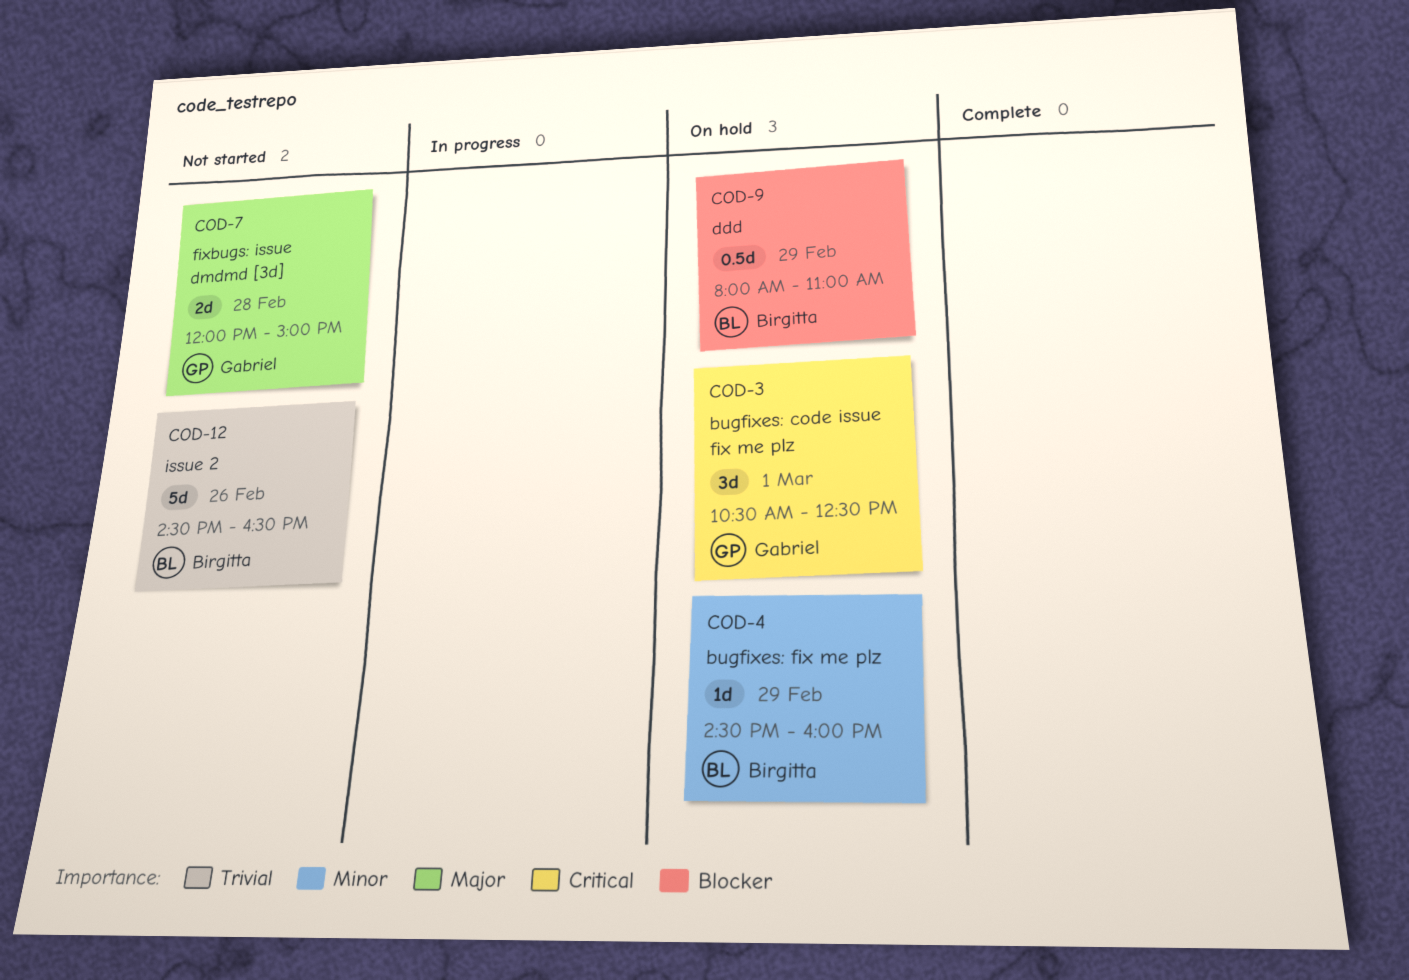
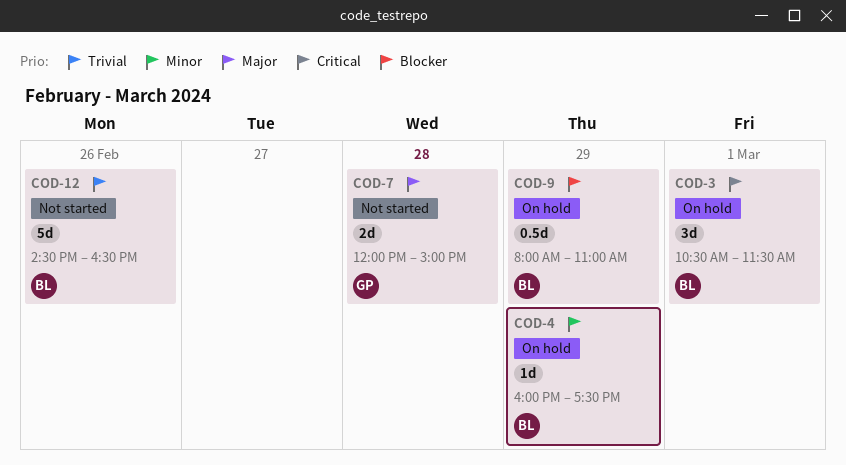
COD-3, owner: Gabriel -> Birgitta
COD-3, ends: 12:30 -> 11:30
COD-4, begins: 14:30 -> 16:00
COD-4, ends: 16:00 -> 17:30

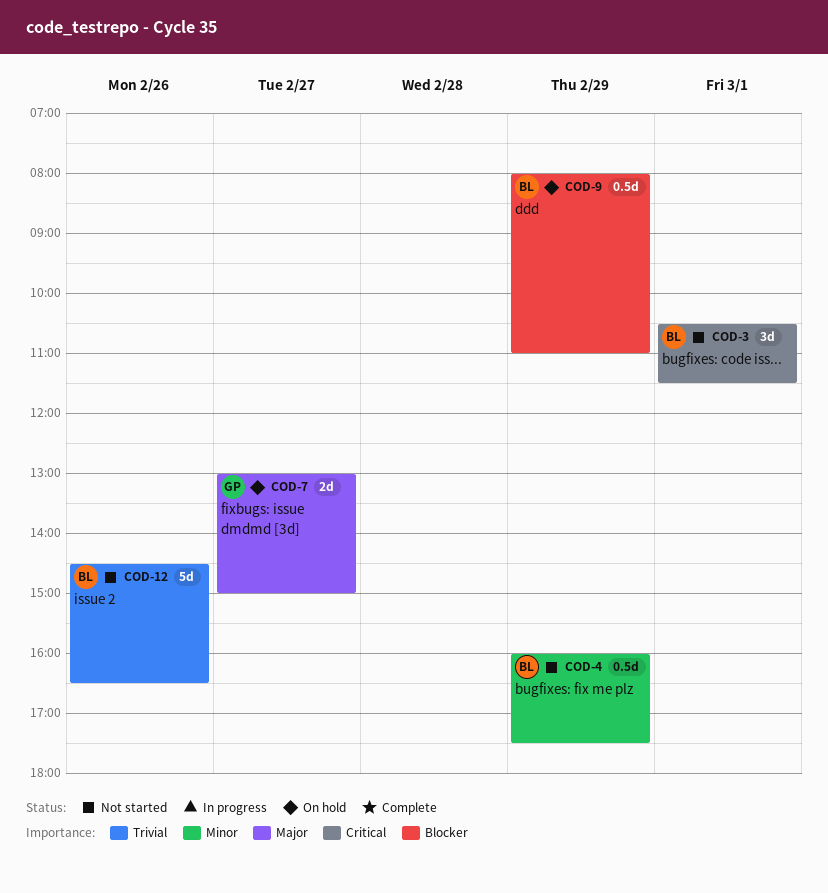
COD-3, status: On hold -> Not started
COD-4, status: On hold -> Not started
COD-4, estimate: 1d -> 0.5d
COD-7, status: Not started -> On hold
COD-7, day: Feb 28 -> Feb 27
COD-7, begins: 12:00 -> 13:00

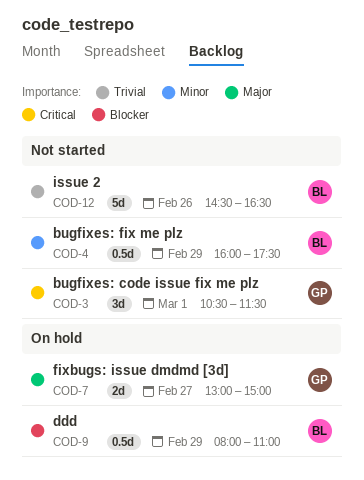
COD-3, owner: BL -> GP

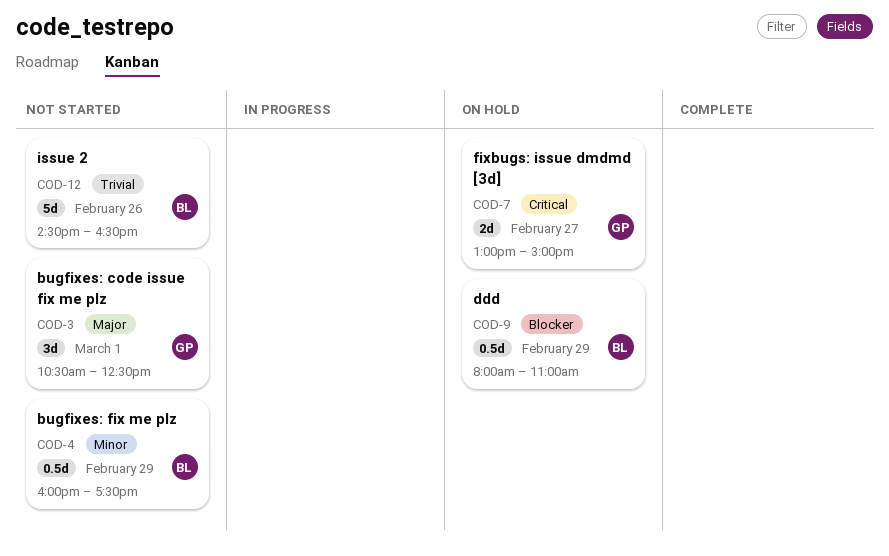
COD-3, priority: Critical -> Major
COD-3, ends: 11:30 -> 12:30
COD-7, priority: Major -> Critical

